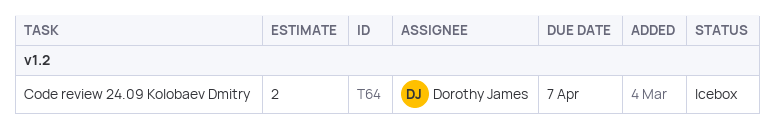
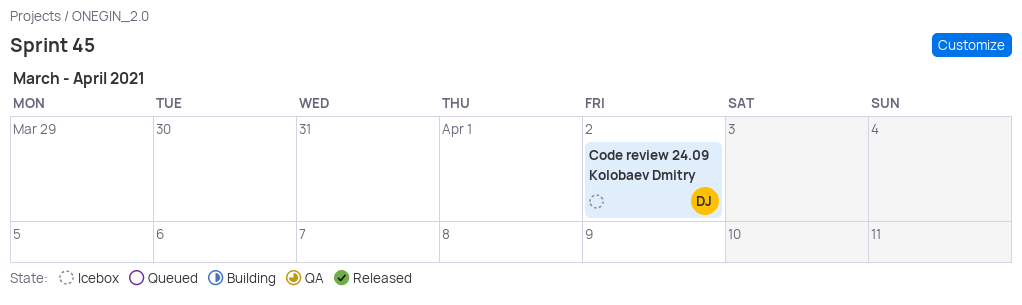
Code review 24.09 Kolobaev Dmitry, due: Apr 7 -> Apr 2

